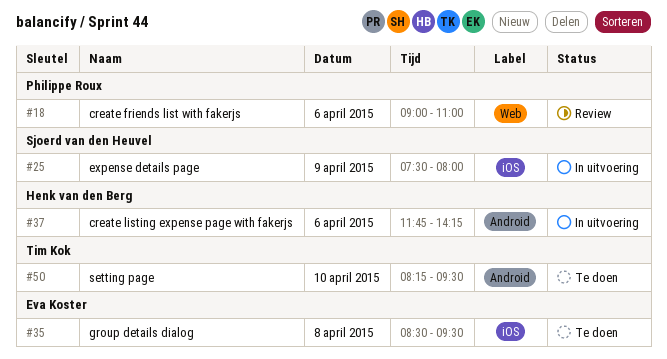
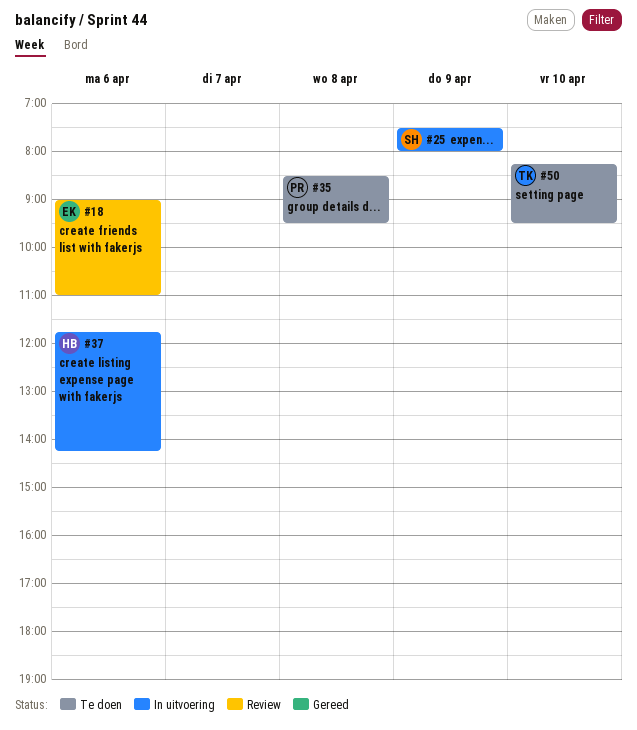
#18, owner: Philippe Roux -> Eva Koster
#35, owner: Eva Koster -> Philippe Roux

